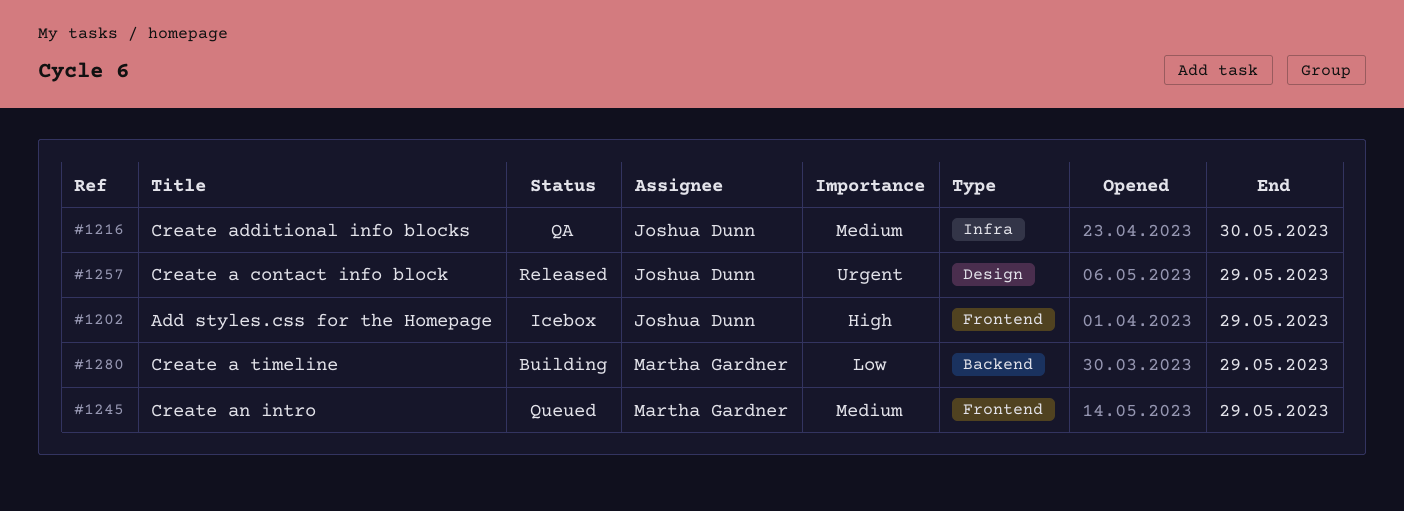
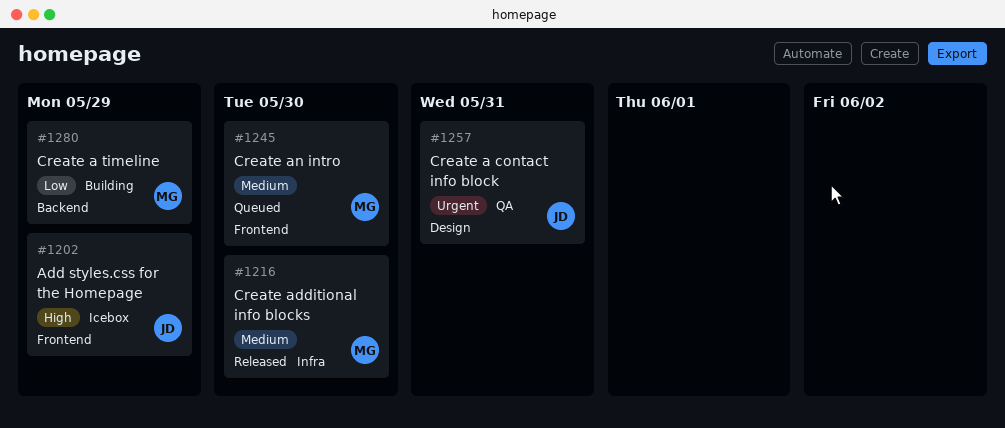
#1216, status: QA -> Released
#1216, owner: Joshua Dunn -> Martha Gardner
#1245, due: May 29 -> May 30
#1257, status: Released -> QA
#1257, due: May 29 -> May 31

